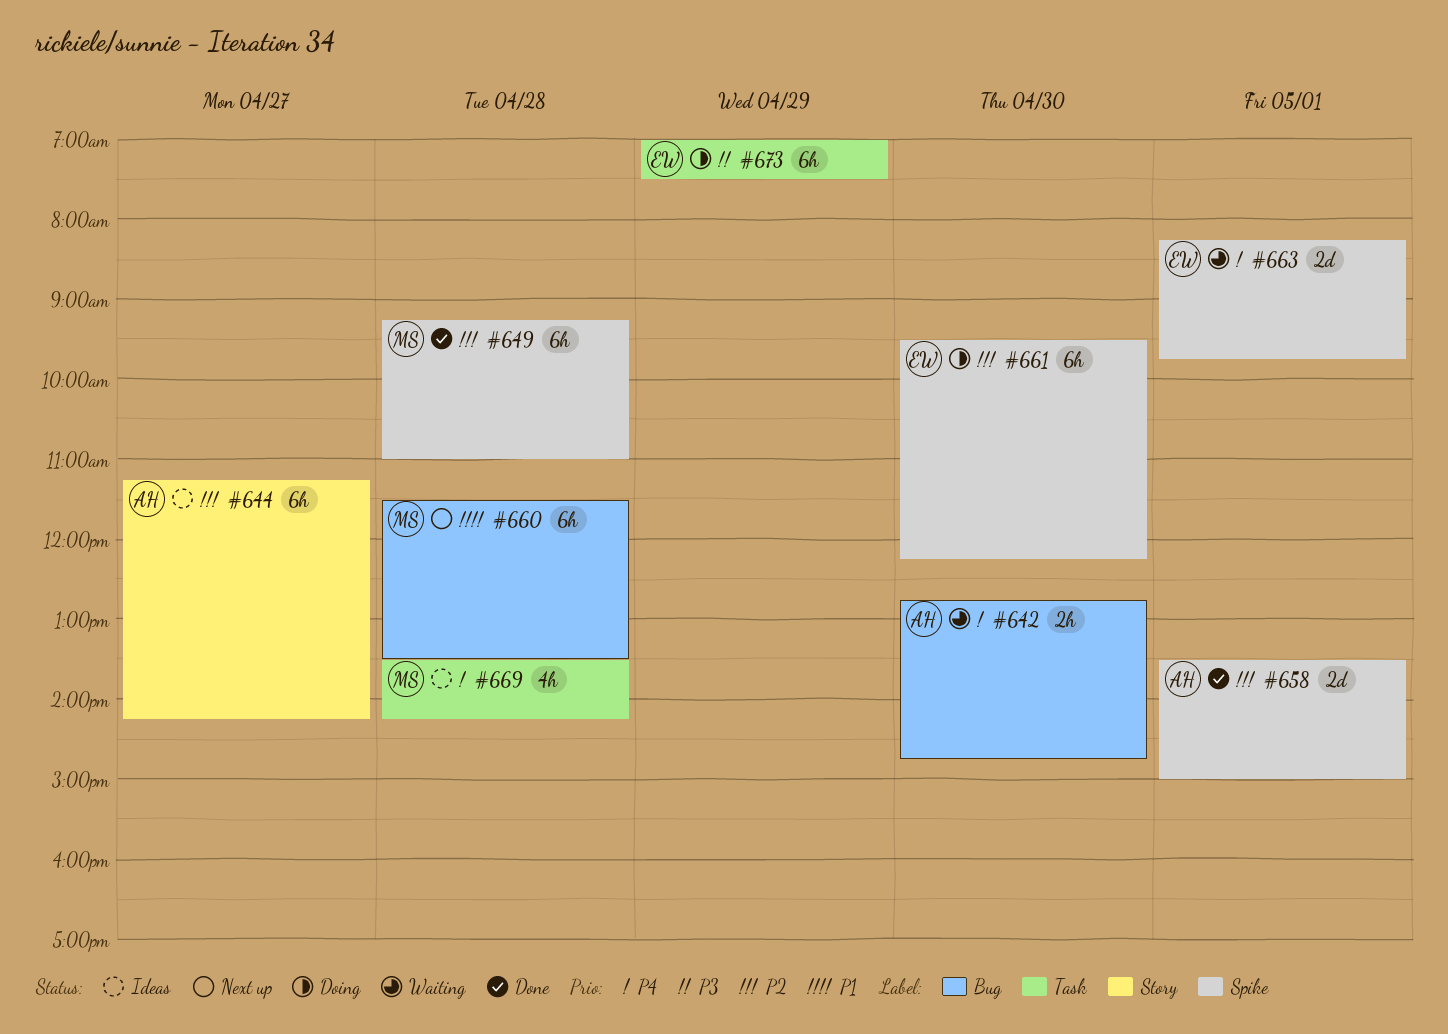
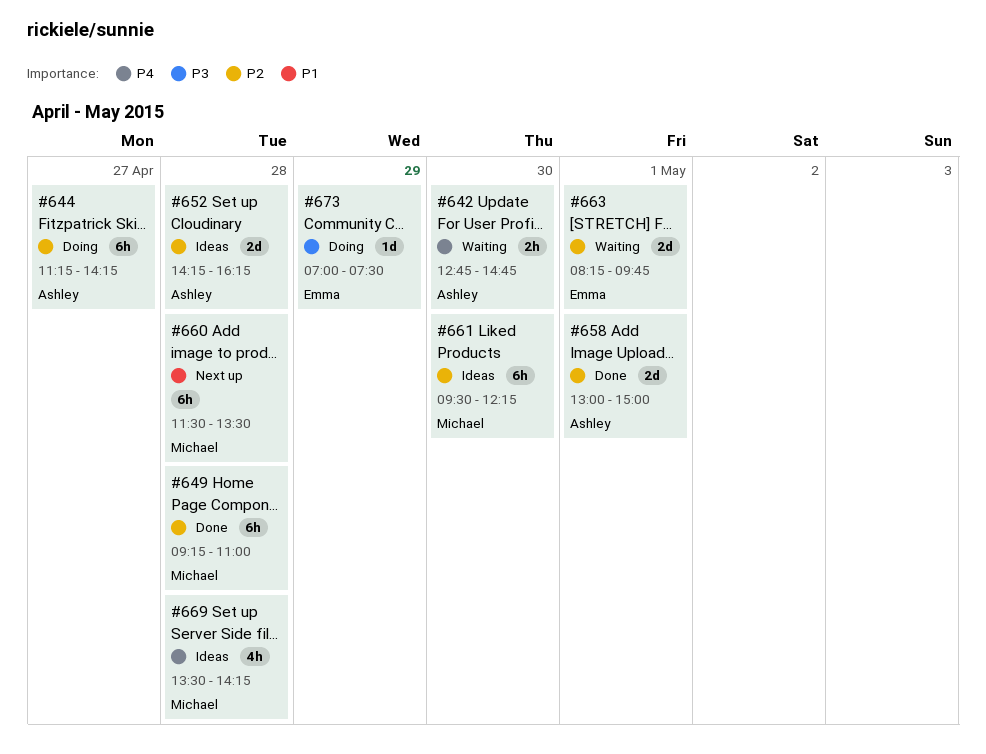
#644, status: Ideas -> Doing
#652: none -> present
#658, begins: 13:30 -> 13:00
#661, status: Doing -> Ideas
#661, owner: Emma -> Michael
#663, priority: P4 -> P2
#673, estimate: 6h -> 1d

